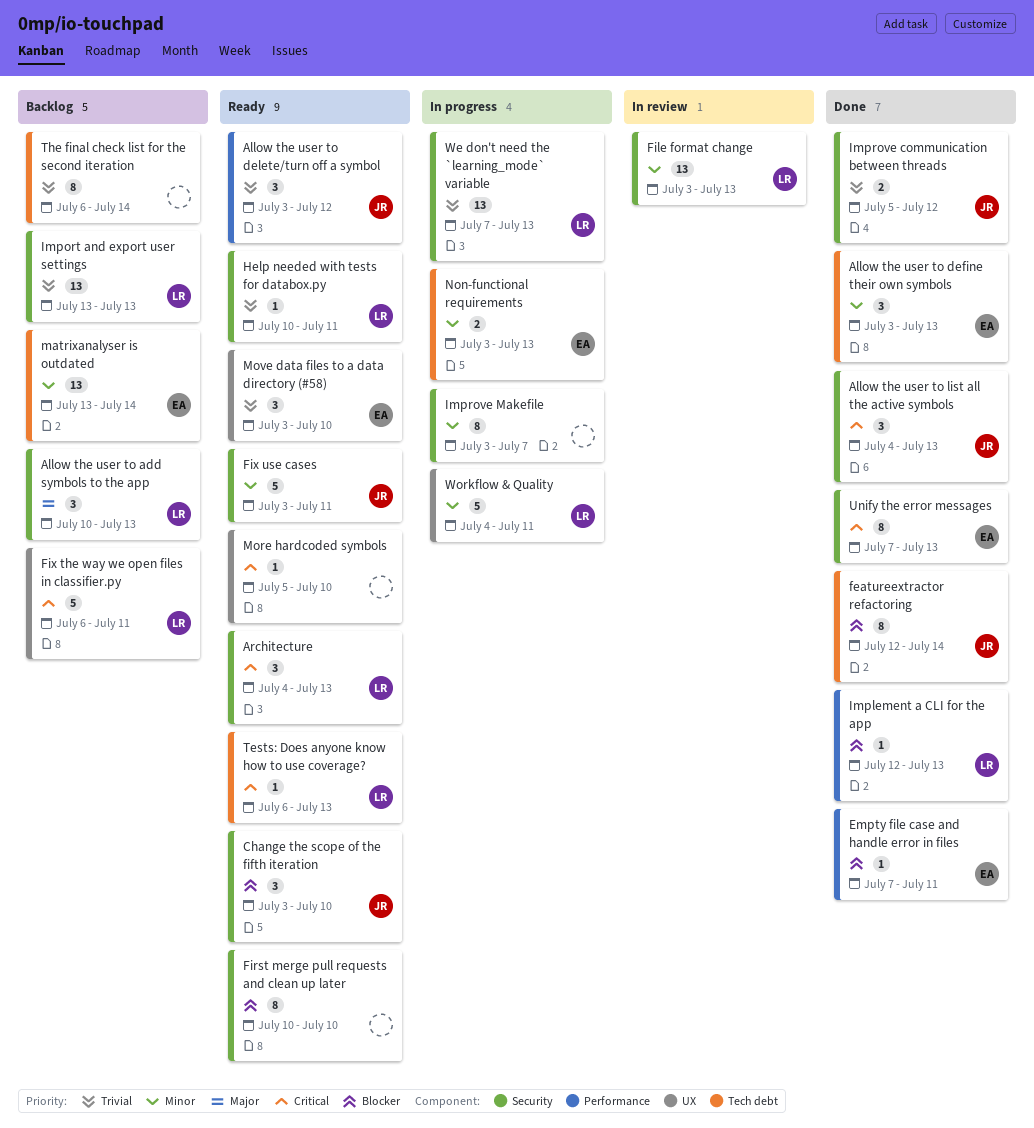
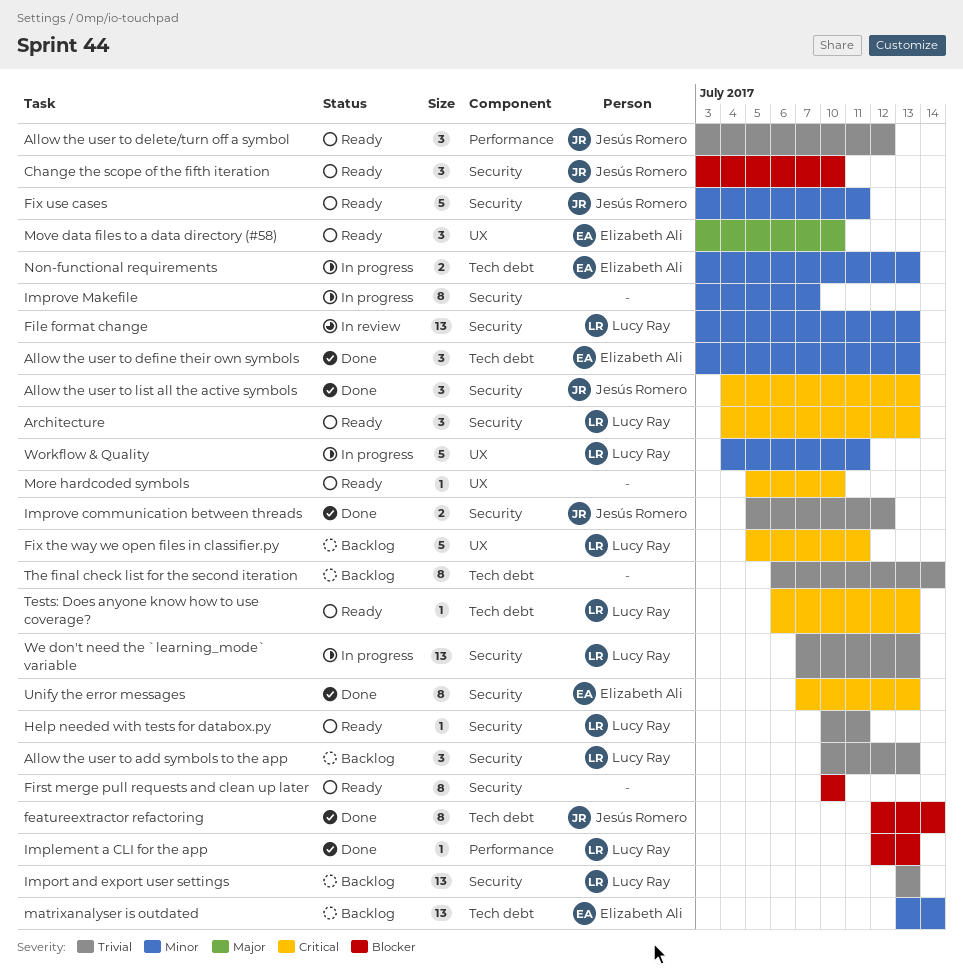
Allow the user to add symbols to the app, priority: Major -> Trivial
Empty file case and handle error in files: present -> none
Fix the way we open files in classifier.py, start: Jul 6 -> Jul 5
Move data files to a data directory (#58), priority: Trivial -> Major

